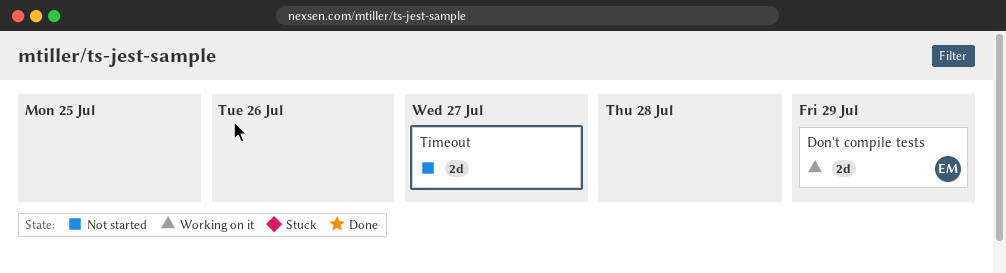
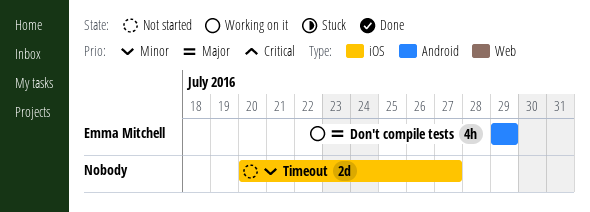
Don't compile tests, estimate: 2d -> 4h

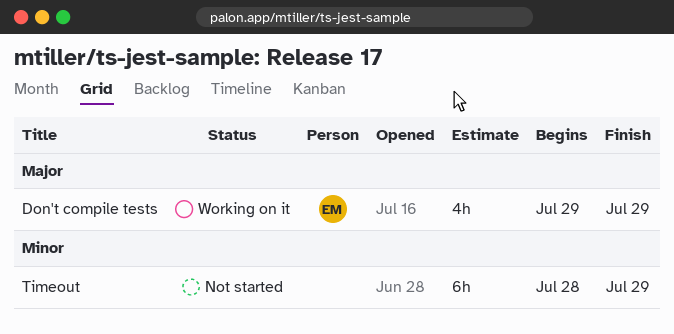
Timeout, estimate: 2d -> 6h
Timeout, start: Jul 20 -> Jul 28
Timeout, due: Jul 27 -> Jul 29

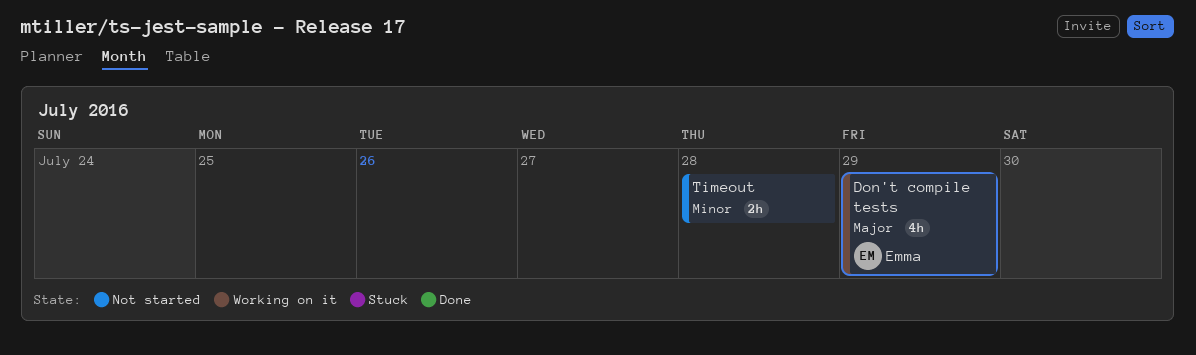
Timeout, estimate: 6h -> 2h
Timeout, due: Jul 29 -> Jul 28

